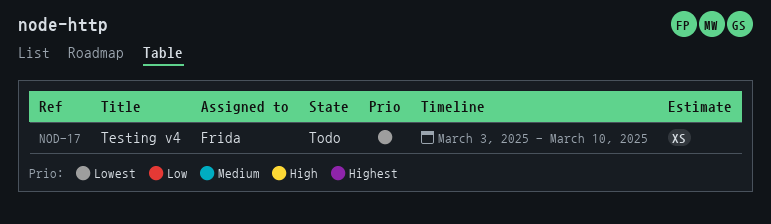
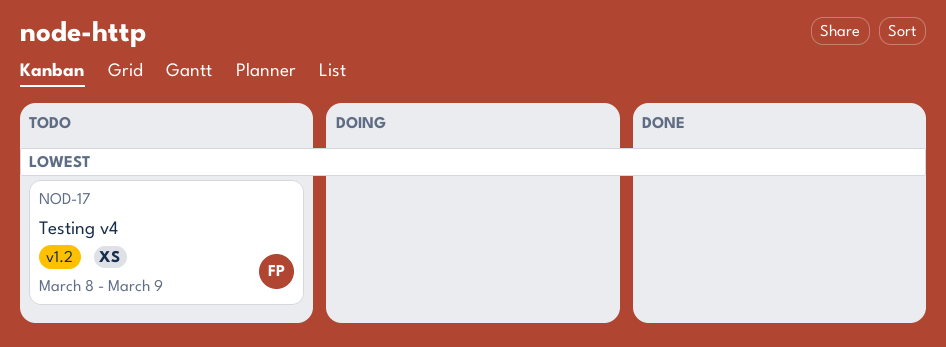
NOD-17, start: Mar 3 -> Mar 8
NOD-17, due: Mar 10 -> Mar 9

